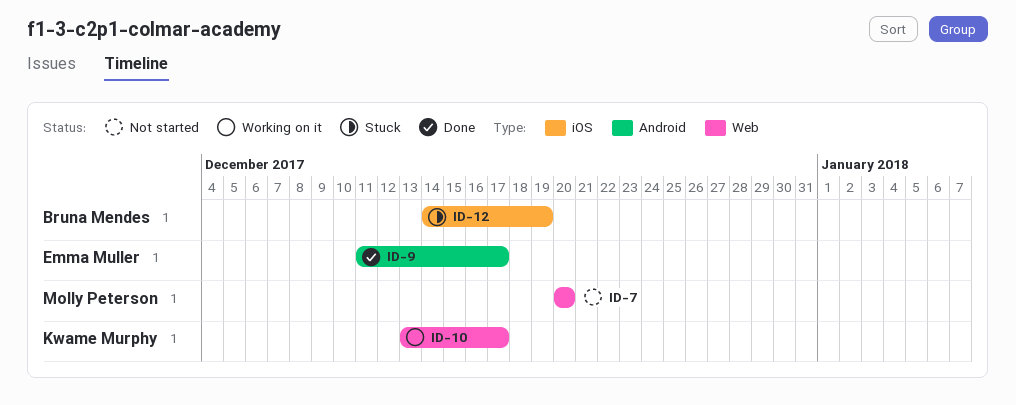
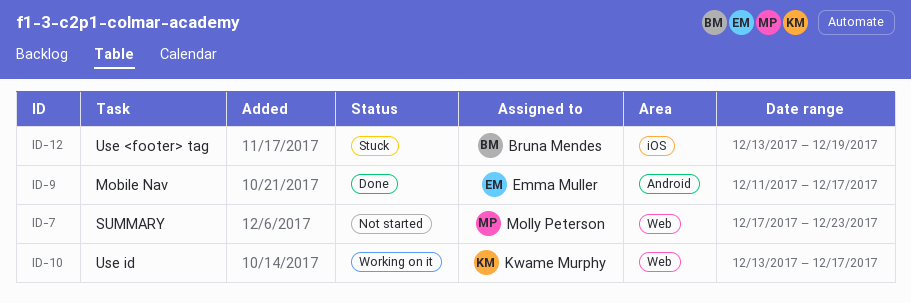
ID-7, start: Dec 20 -> Dec 17
ID-7, due: Dec 20 -> Dec 23
ID-12, start: Dec 14 -> Dec 13

